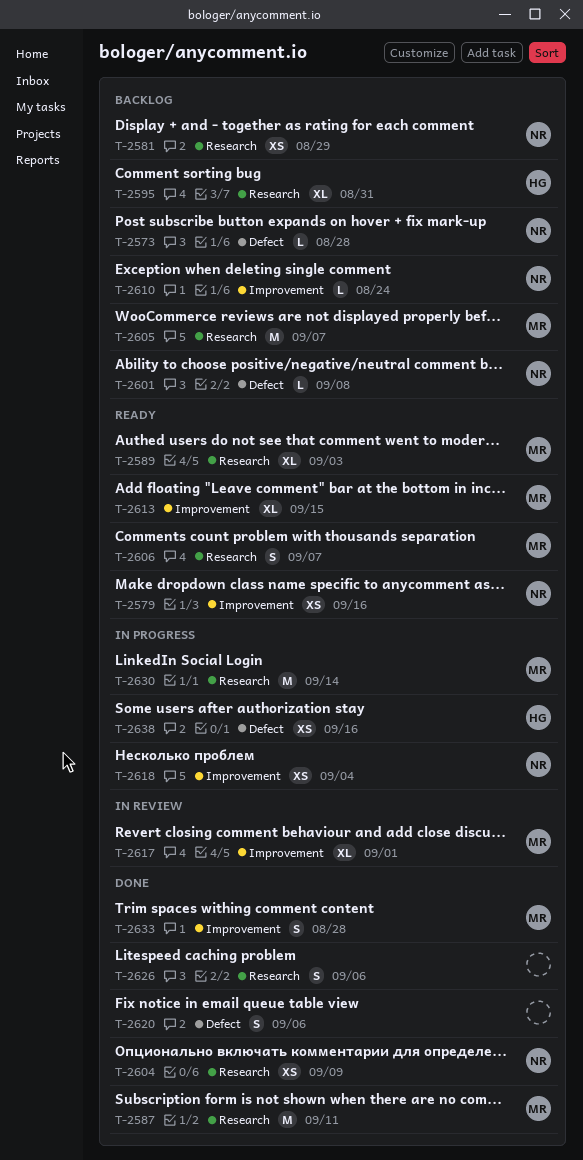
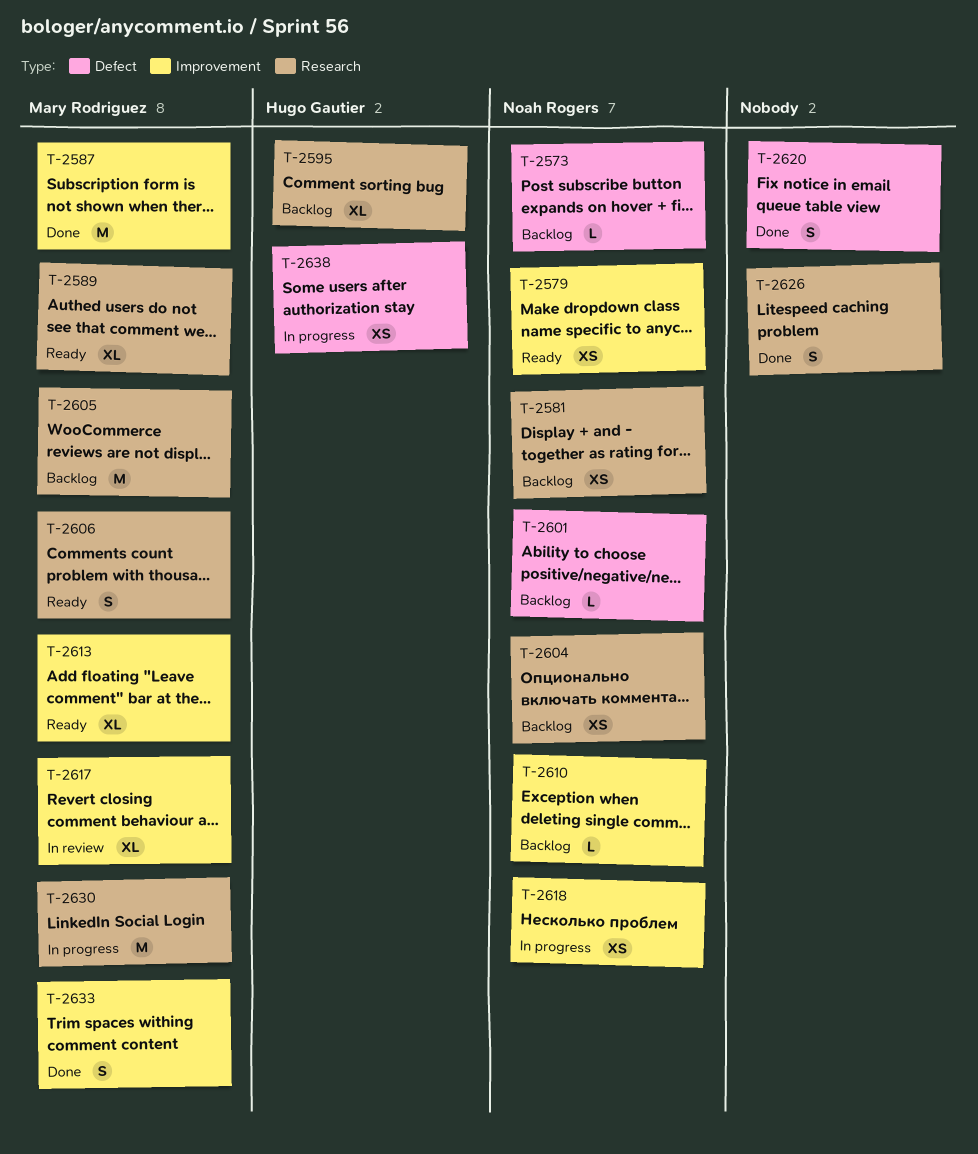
T-2587, label: Research -> Improvement
T-2604, status: Done -> Backlog

